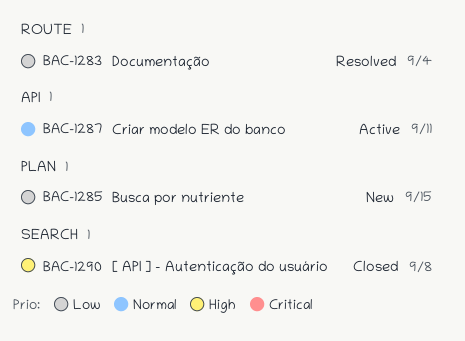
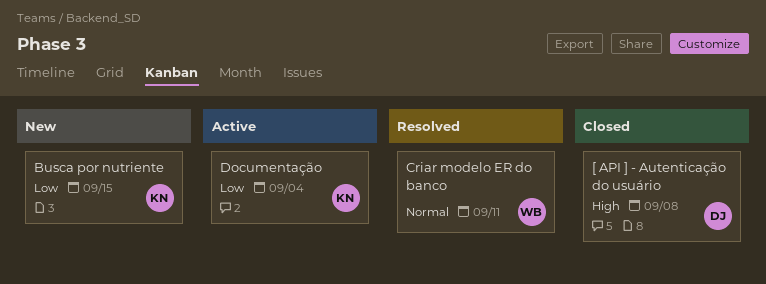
Criar modelo ER do banco, status: Active -> Resolved
Documentação, status: Resolved -> Active

